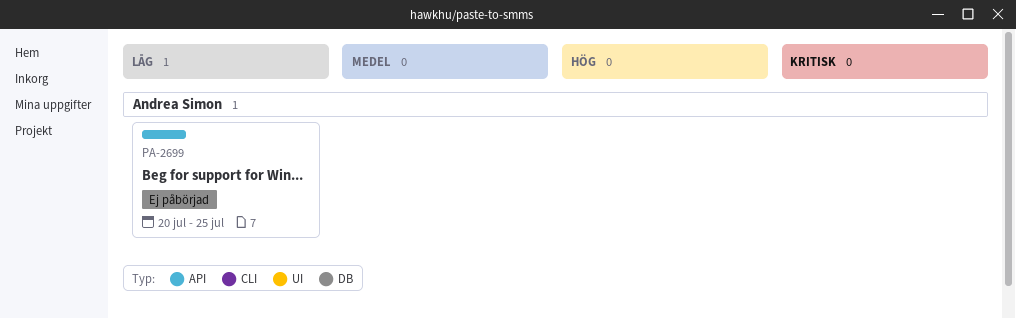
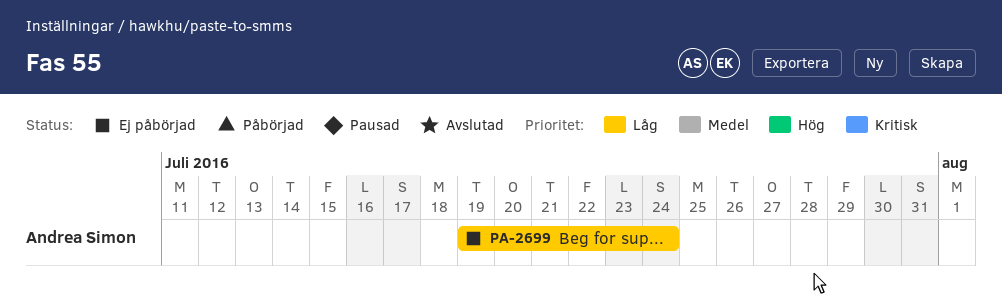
PA-2699, start: Jul 20 -> Jul 19
PA-2699, due: Jul 25 -> Jul 24

